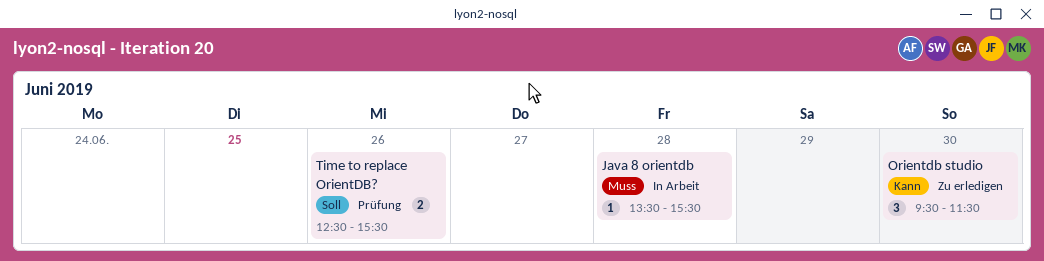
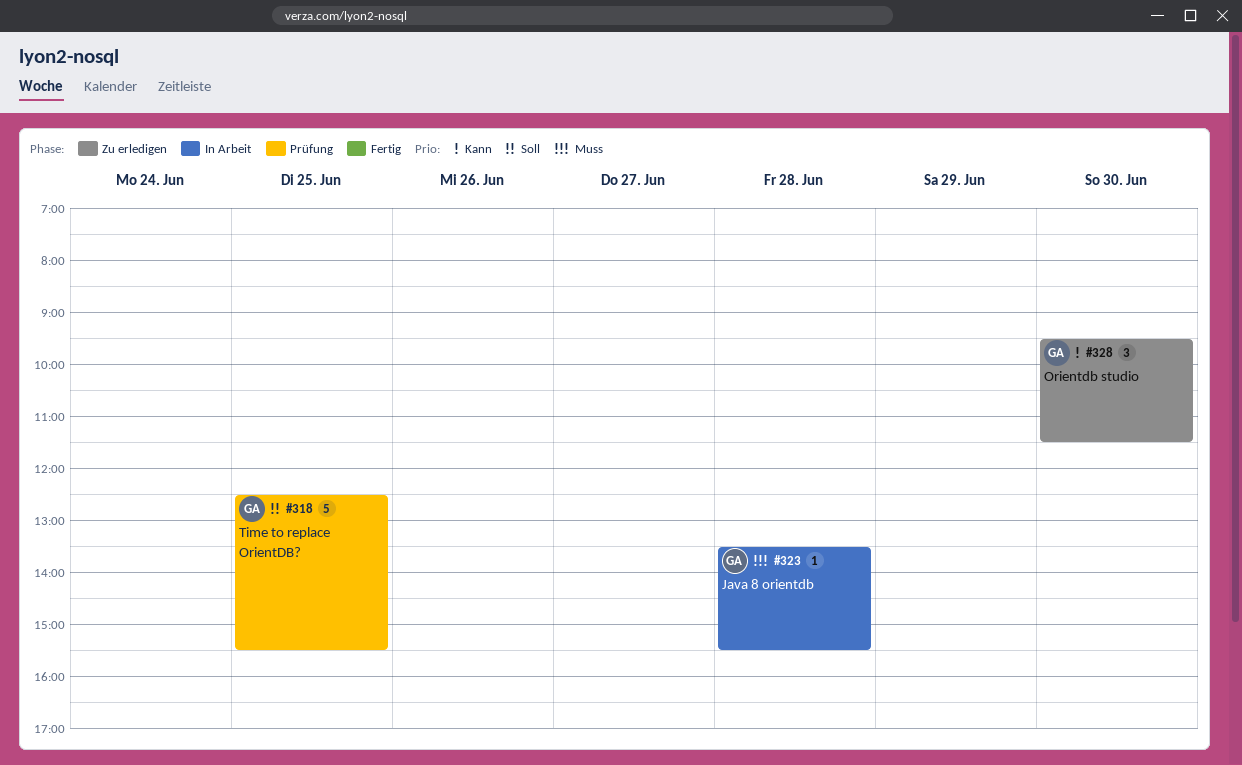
Time to replace OrientDB?, estimate: 2 -> 5
Time to replace OrientDB?, day: Jun 26 -> Jun 25

